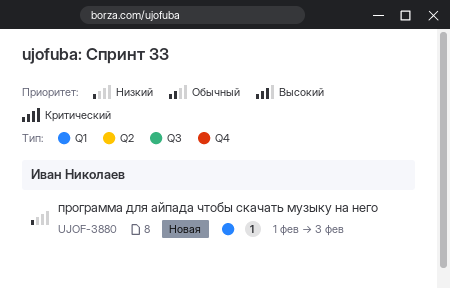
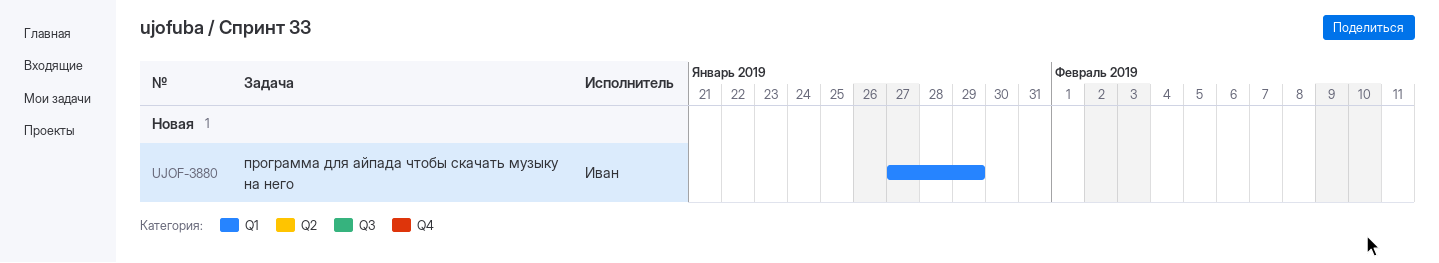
UJOF-3880, start: Feb 1 -> Jan 27
UJOF-3880, due: Feb 3 -> Jan 29

